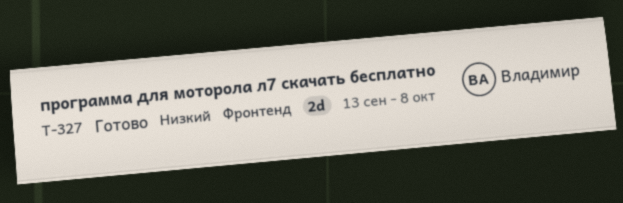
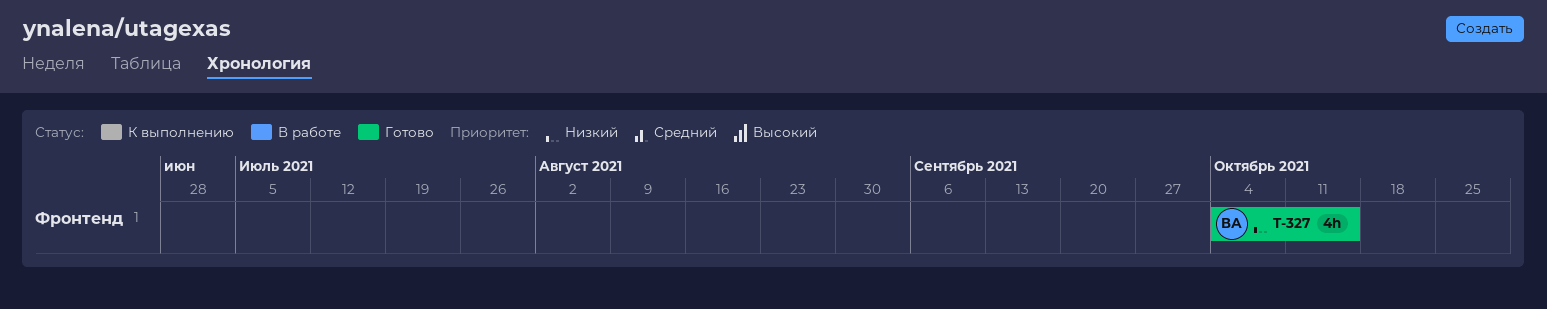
T-327, estimate: 2d -> 4h
T-327, start: Sep 13 -> Oct 4
T-327, due: Oct 8 -> Oct 15

